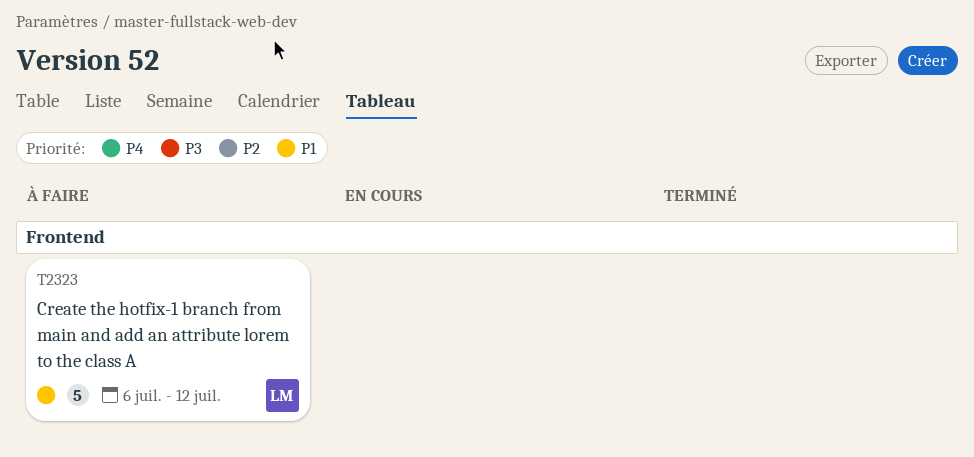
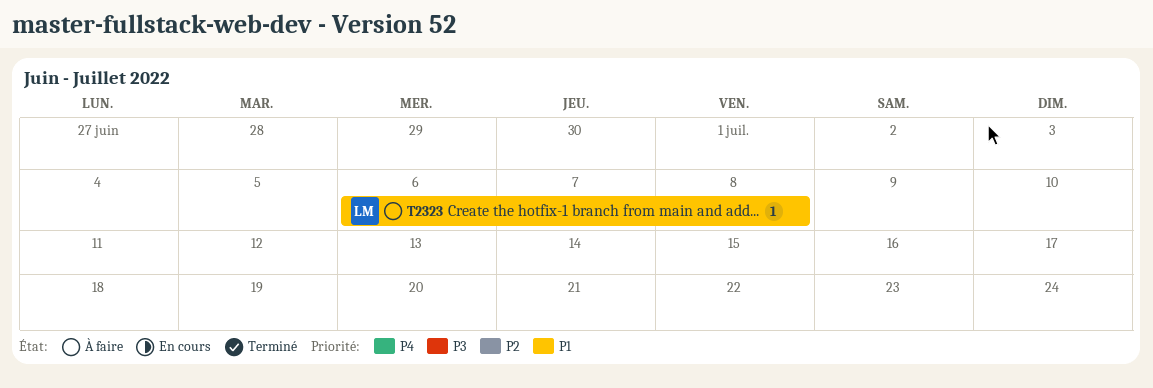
T2323, estimate: 5 -> 1
T2323, due: Jul 12 -> Jul 8

